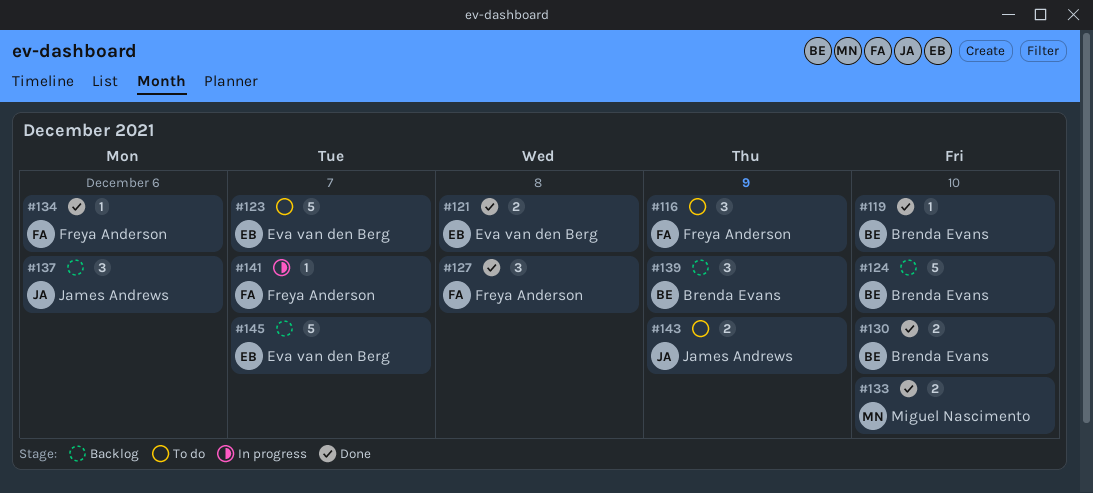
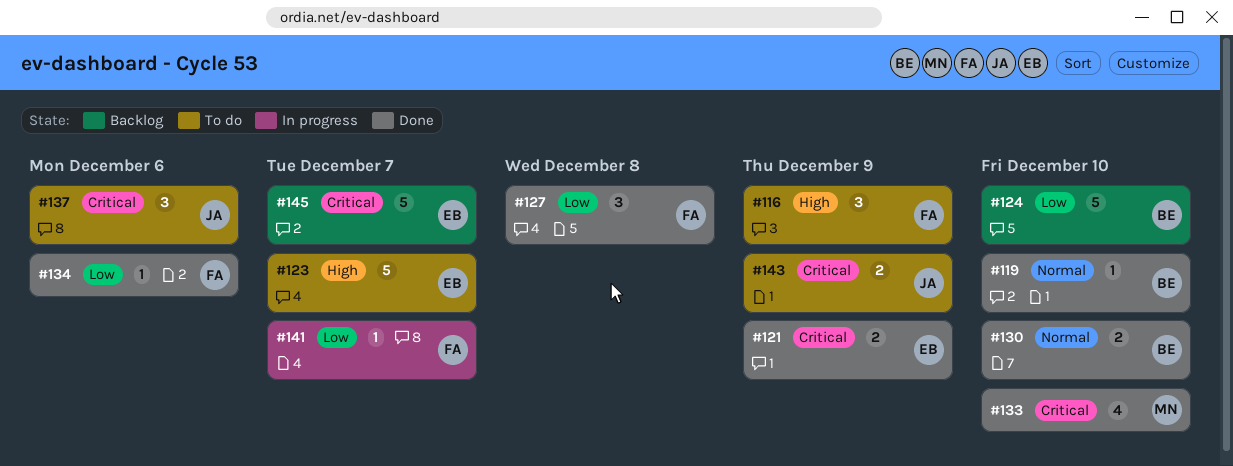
#121, due: Dec 8 -> Dec 9
#133, estimate: 2 -> 4
#137, status: Backlog -> To do
#139: present -> none

